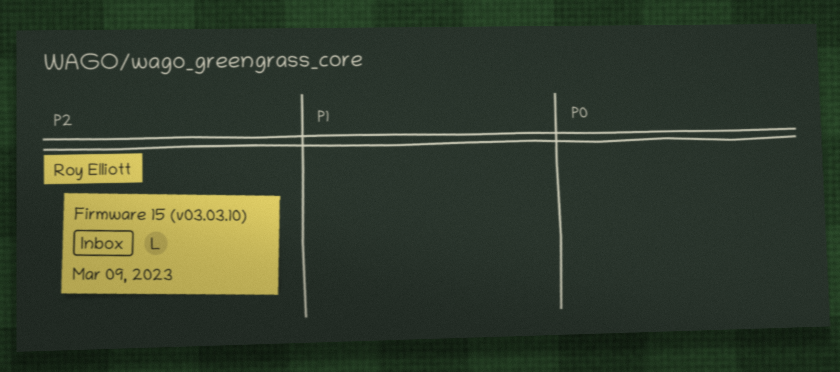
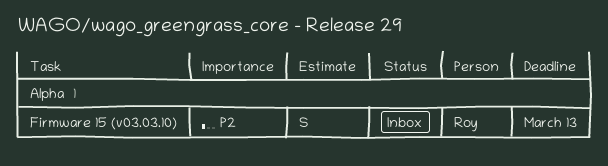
Firmware 15 (v03.03.10), estimate: L -> S
Firmware 15 (v03.03.10), due: Mar 9 -> Mar 13

